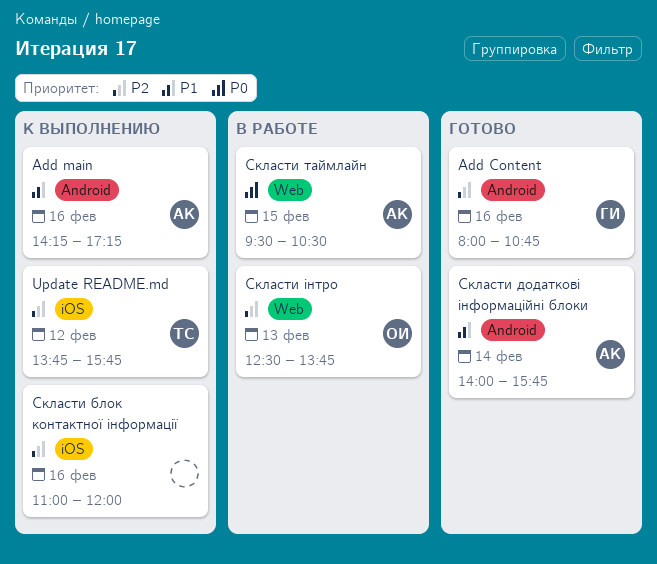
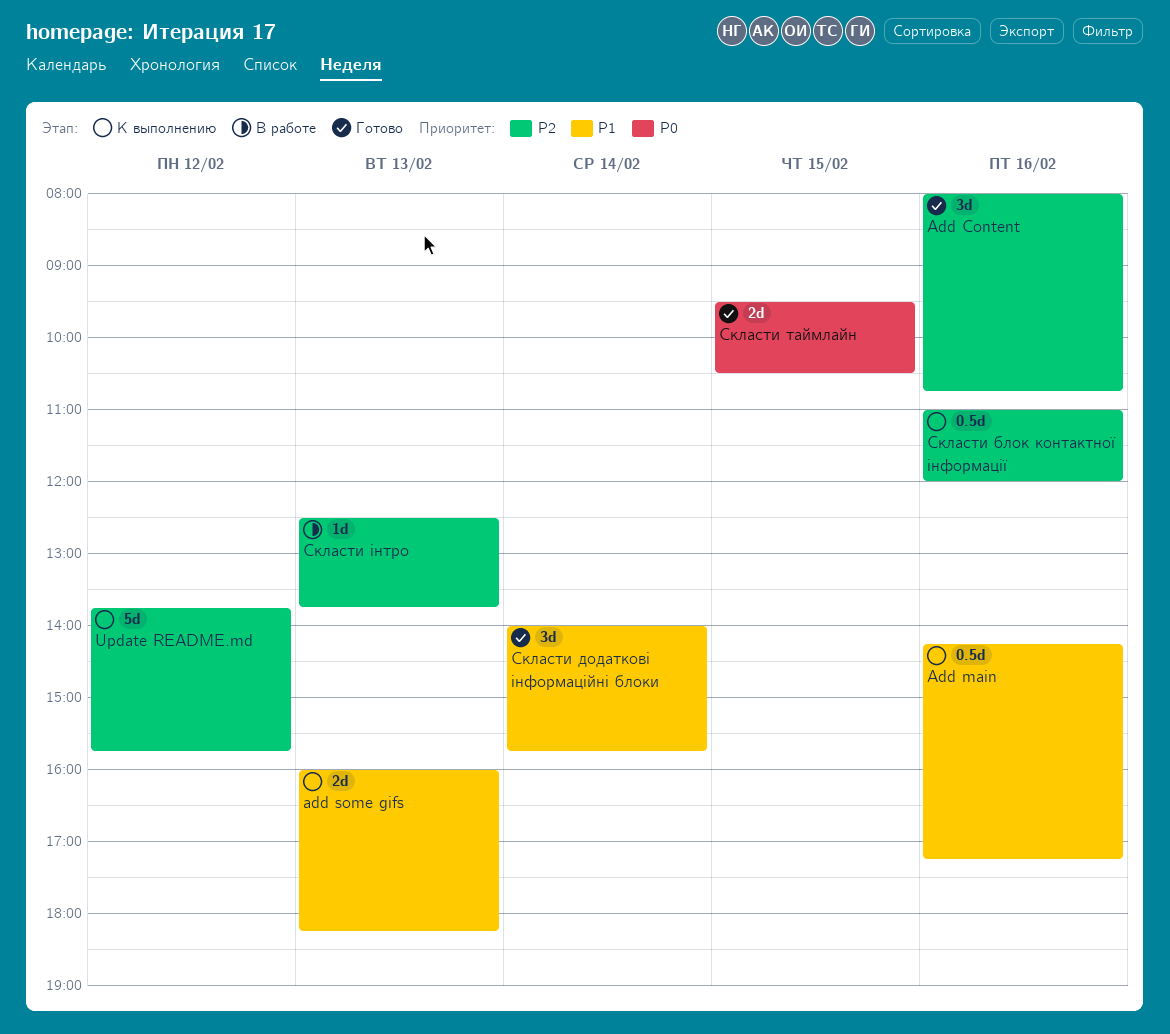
add some gifs: none -> present
Скласти таймлайн, status: В работе -> Готово

